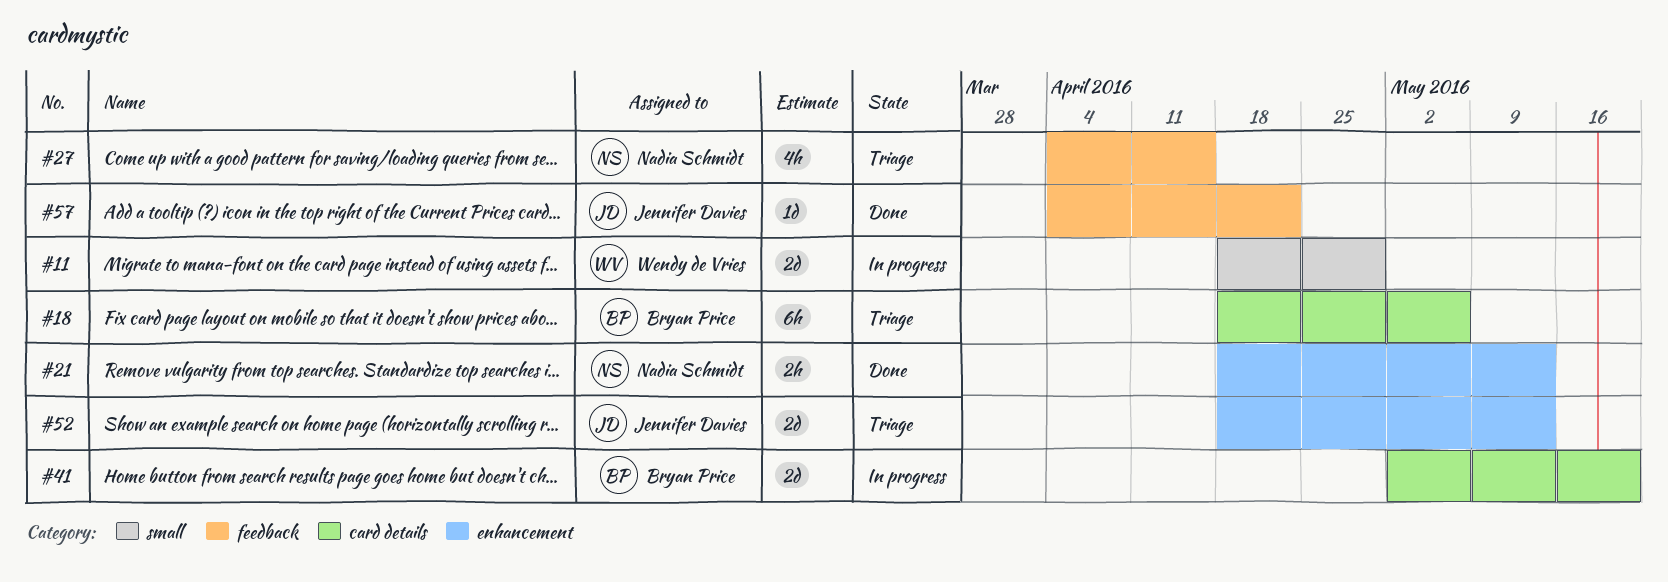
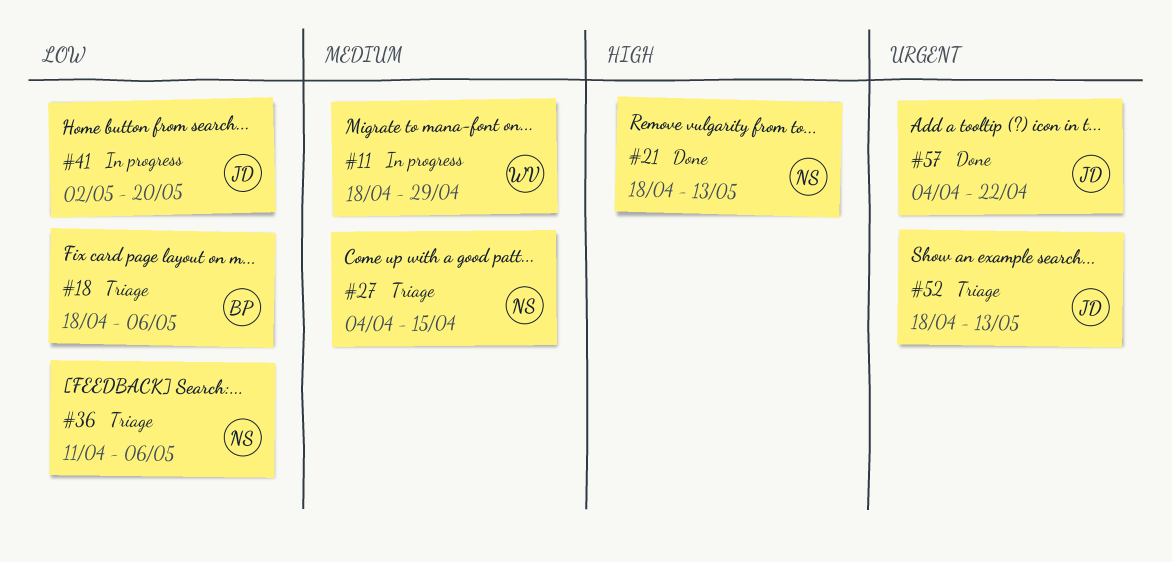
#36: none -> present
#41, owner: Bryan Price -> Jennifer Davies

